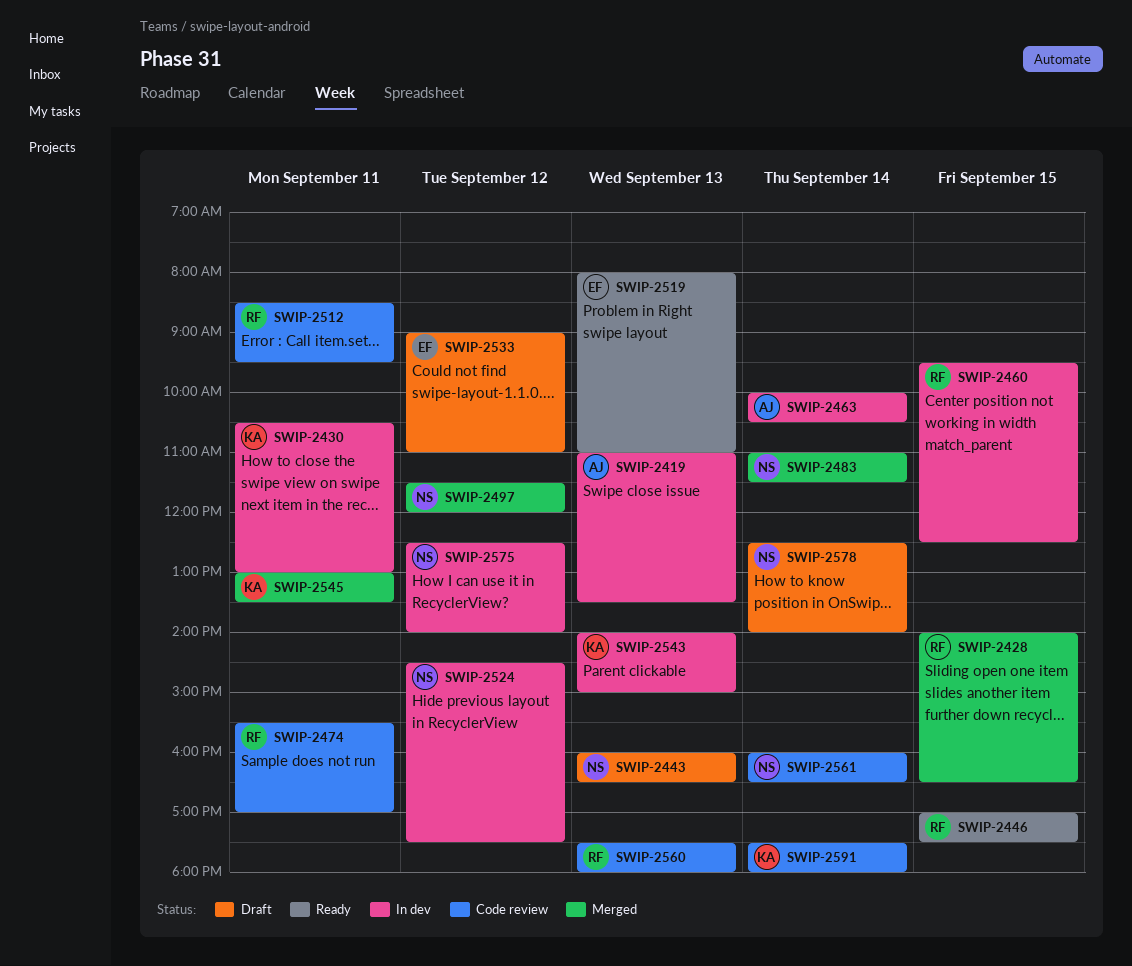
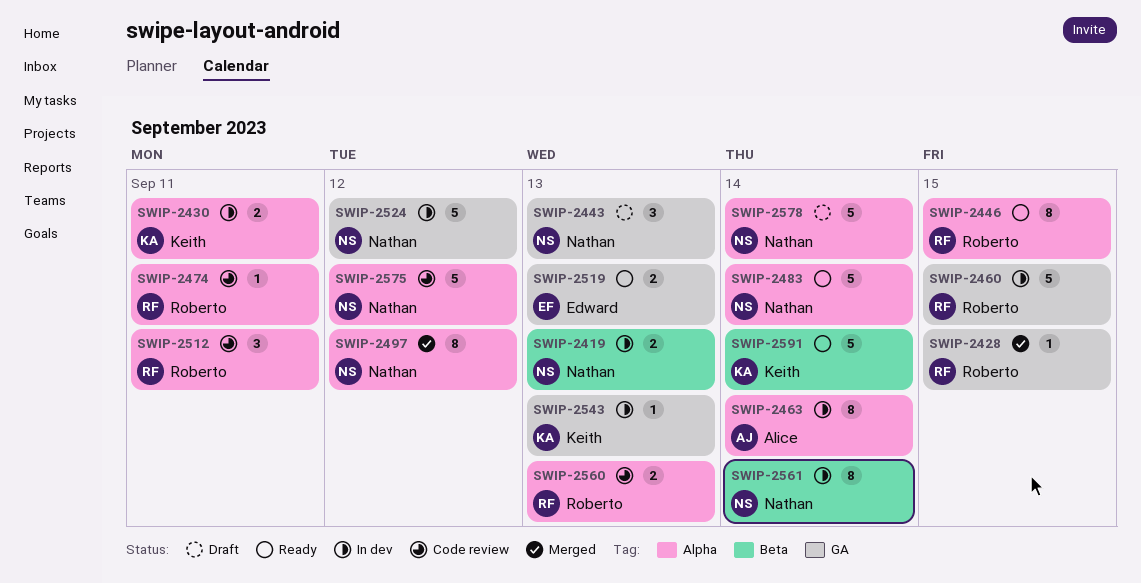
SWIP-2419, owner: Alice -> Nathan
SWIP-2483, status: Merged -> Ready
SWIP-2533: present -> none
SWIP-2545: present -> none
SWIP-2561, status: Code review -> In dev
SWIP-2575, status: In dev -> Code review
SWIP-2591, status: Code review -> Ready

